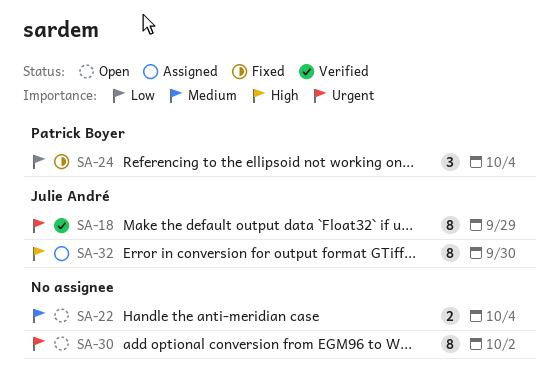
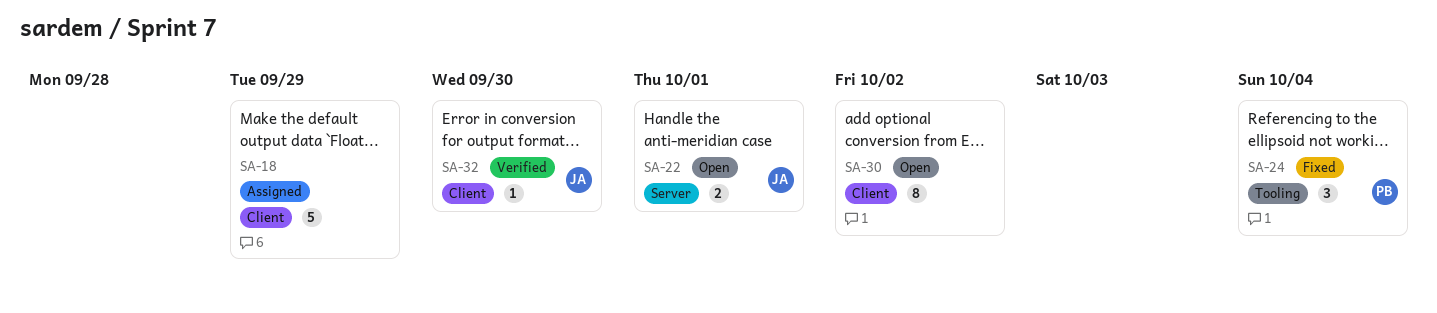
SA-18, status: Verified -> Assigned
SA-18, owner: Julie André -> none
SA-18, estimate: 8 -> 5
SA-22, owner: none -> Julie André
SA-22, due: Oct 4 -> Oct 1
SA-32, status: Assigned -> Verified
SA-32, estimate: 8 -> 1

